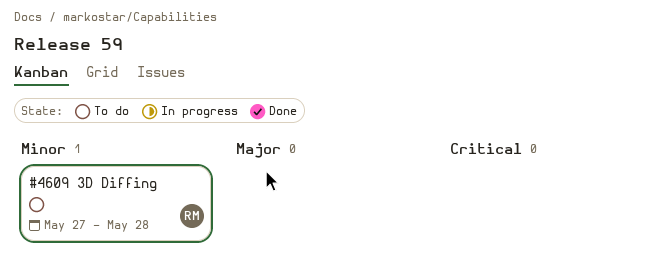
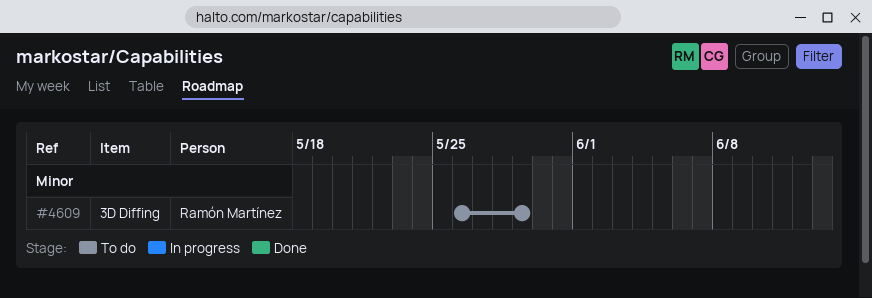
#4609, start: May 27 -> May 26
#4609, due: May 28 -> May 29

